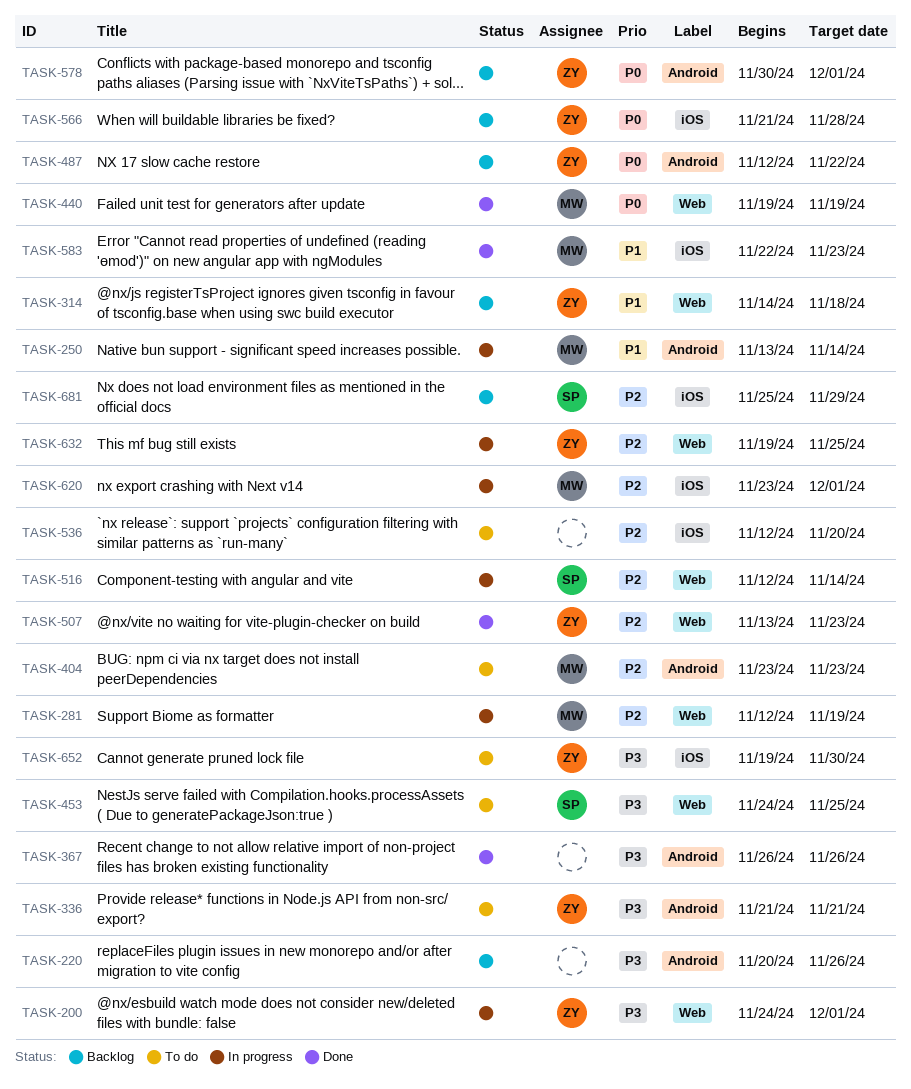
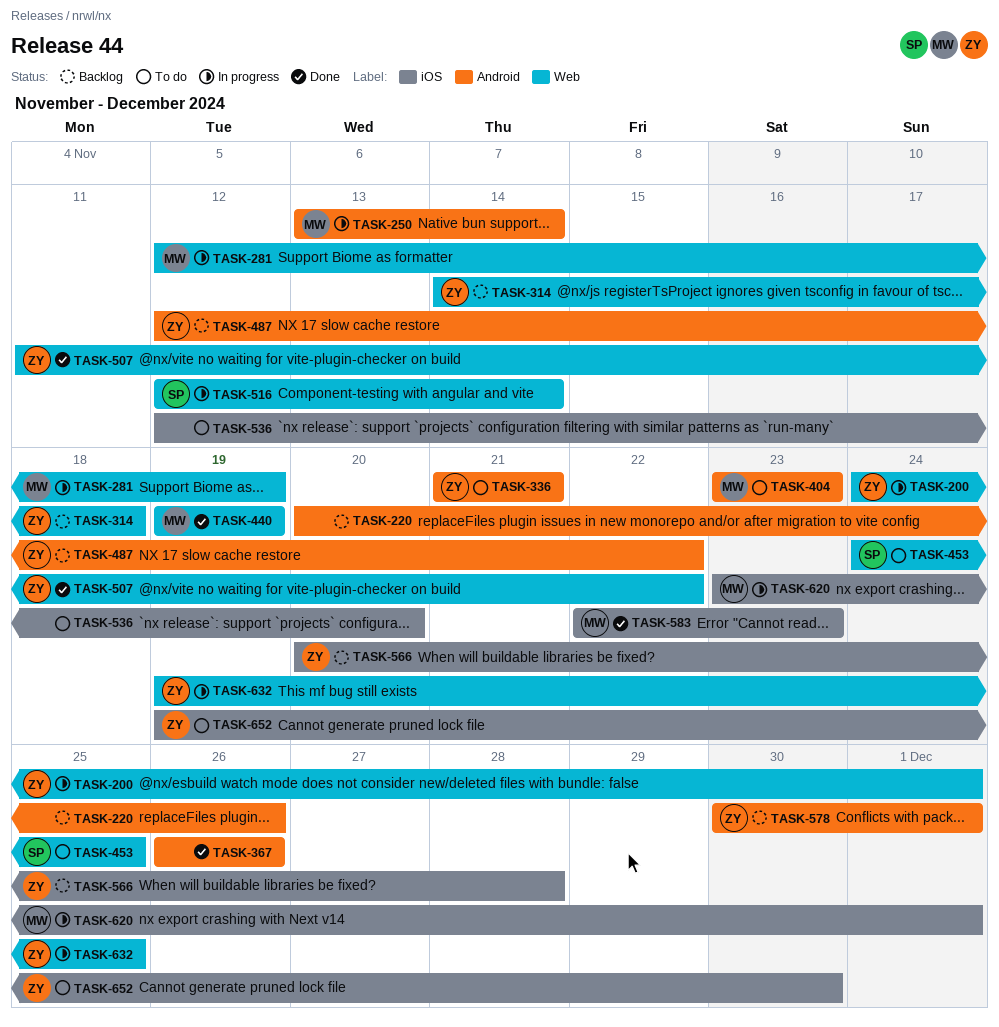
TASK-507, start: Nov 13 -> Nov 11
TASK-507, due: Nov 23 -> Nov 22
TASK-566, start: Nov 21 -> Nov 20
TASK-681: present -> none

